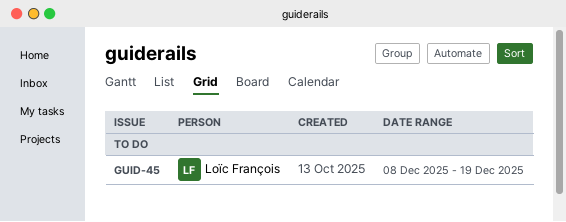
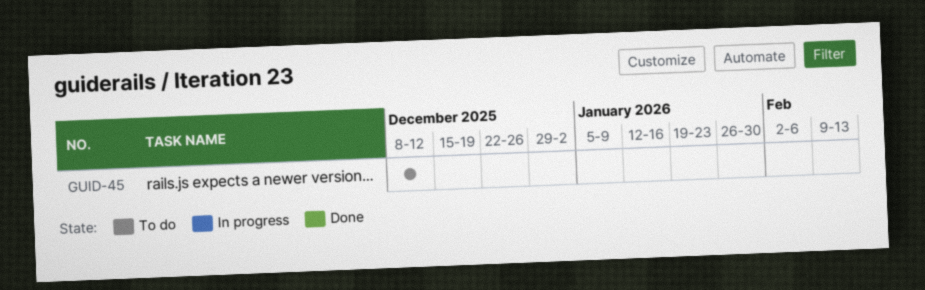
GUID-45, due: Dec 19 -> Dec 12

